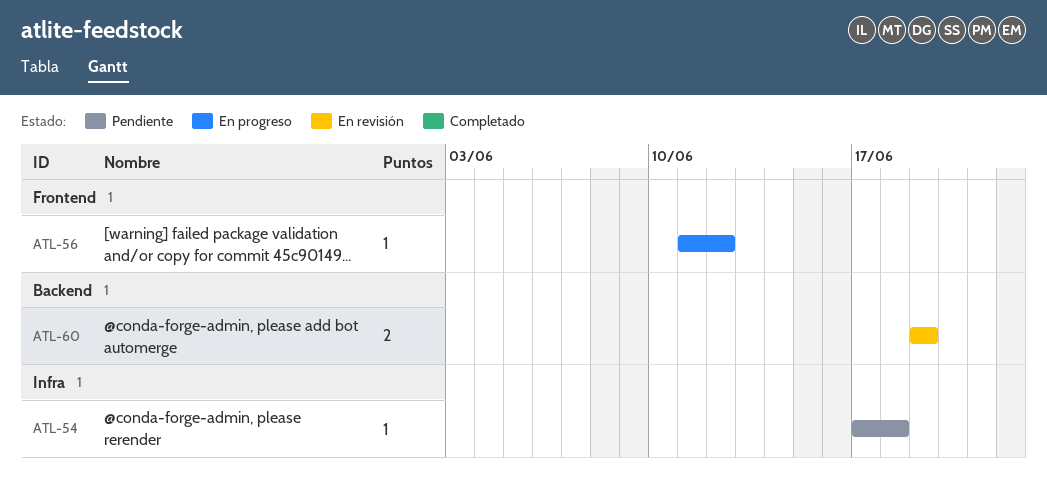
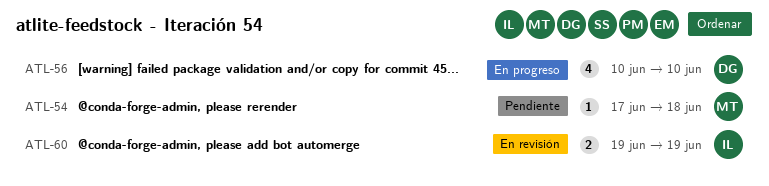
ATL-56, estimate: 1 -> 4
ATL-56, start: Jun 11 -> Jun 10
ATL-56, due: Jun 12 -> Jun 10

